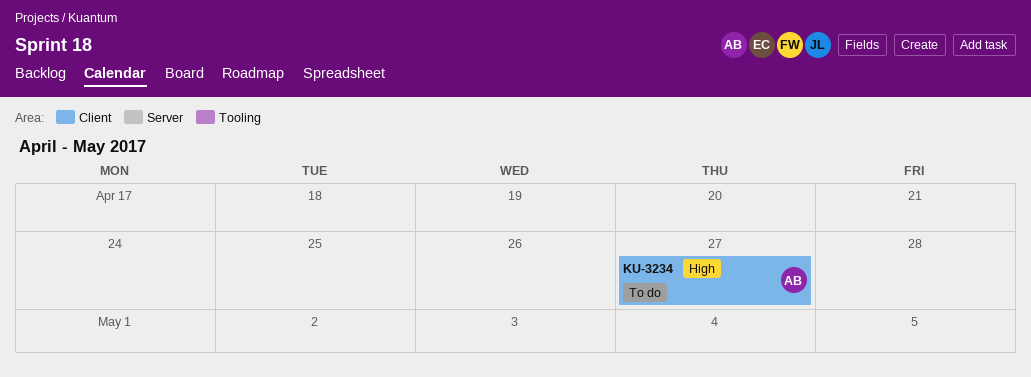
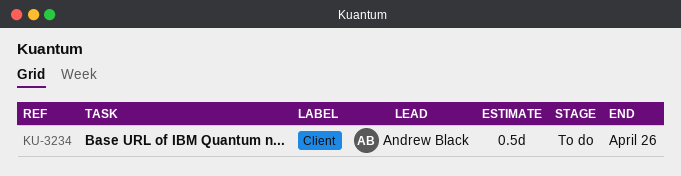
KU-3234, due: Apr 27 -> Apr 26

